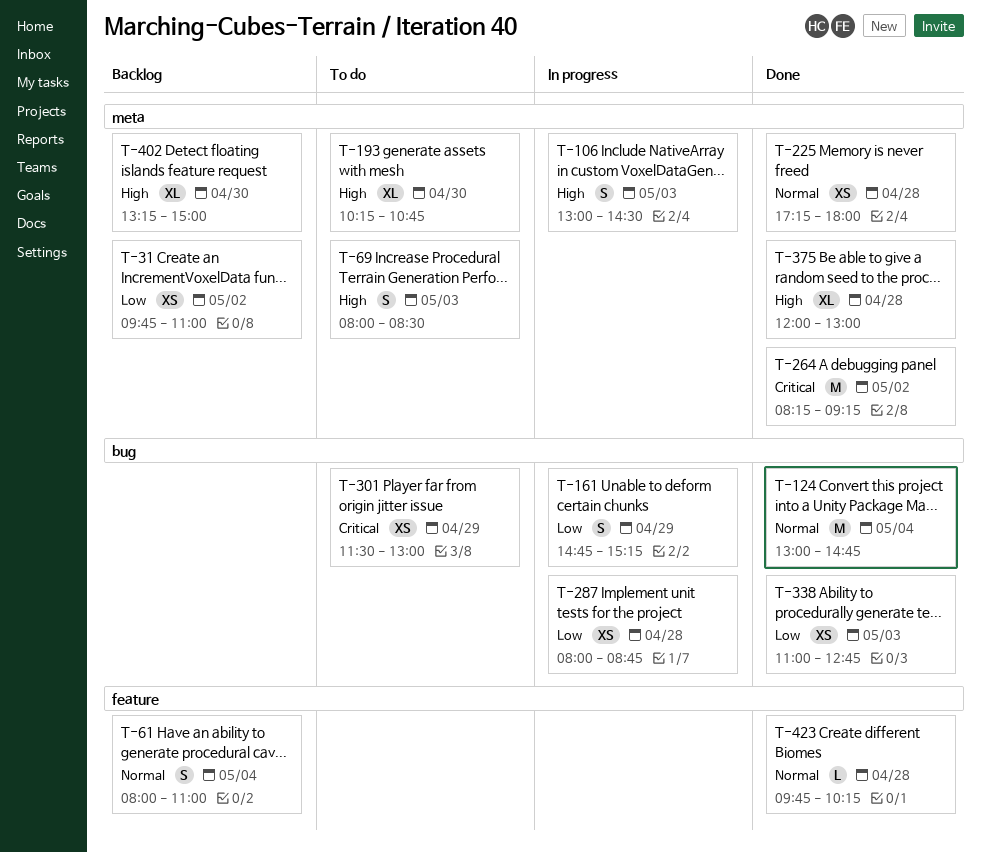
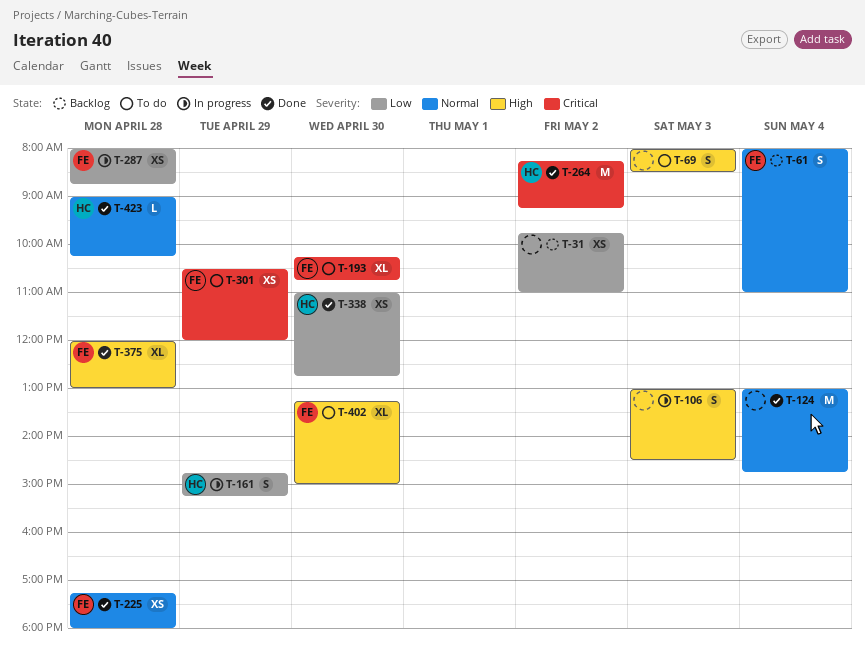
T-193, priority: High -> Critical
T-301, begins: 11:30 -> 10:30
T-301, ends: 13:00 -> 12:00
T-338, day: May 3 -> Apr 30
T-402, status: Backlog -> To do
T-423, begins: 09:45 -> 09:00

